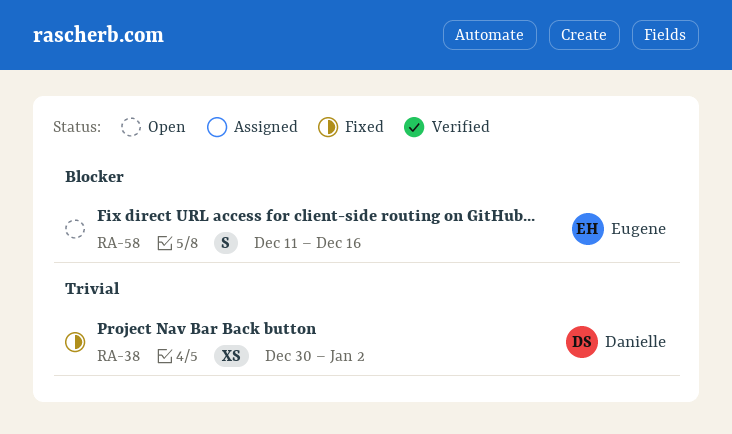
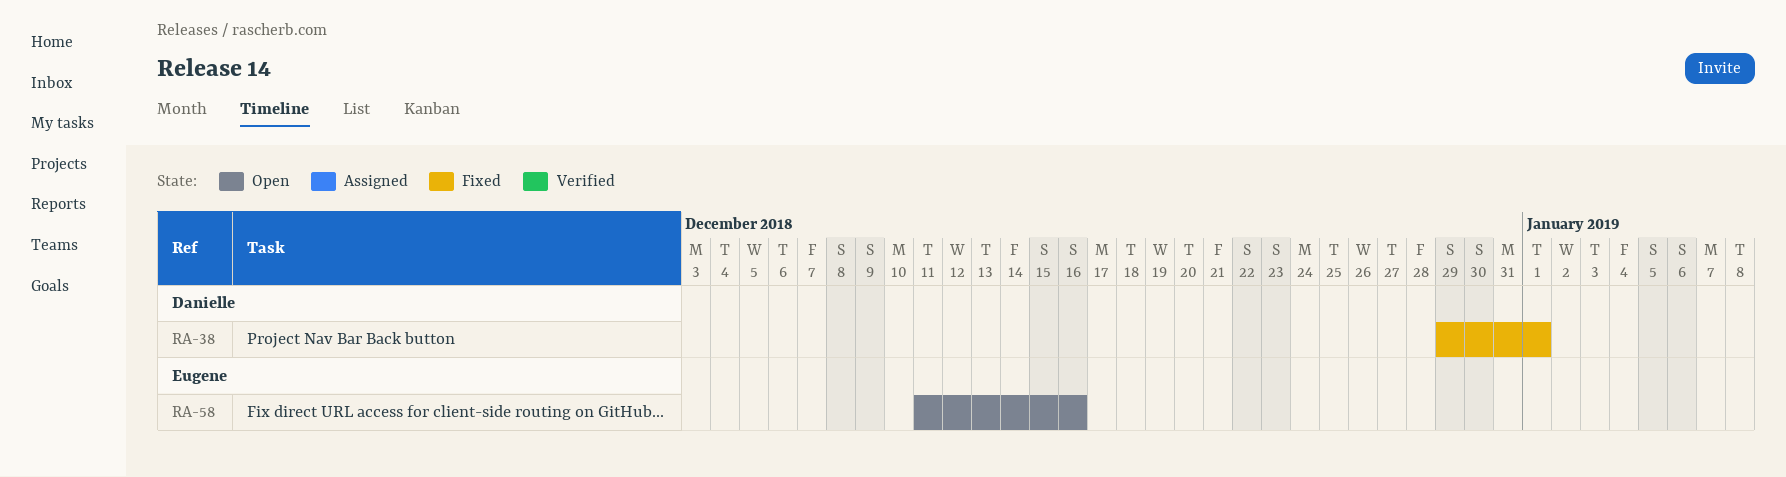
RA-38, start: Dec 30 -> Dec 29
RA-38, due: Jan 2 -> Jan 1

